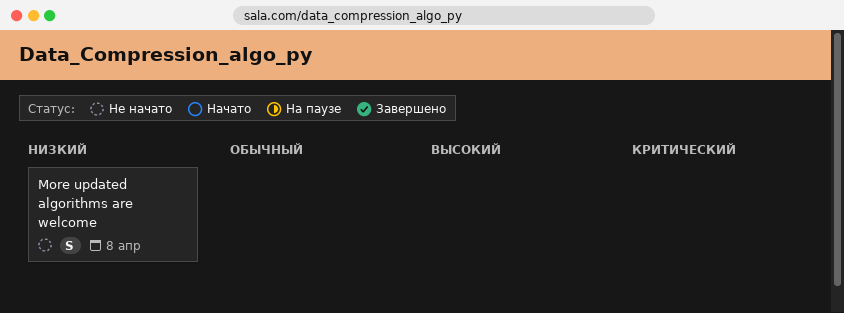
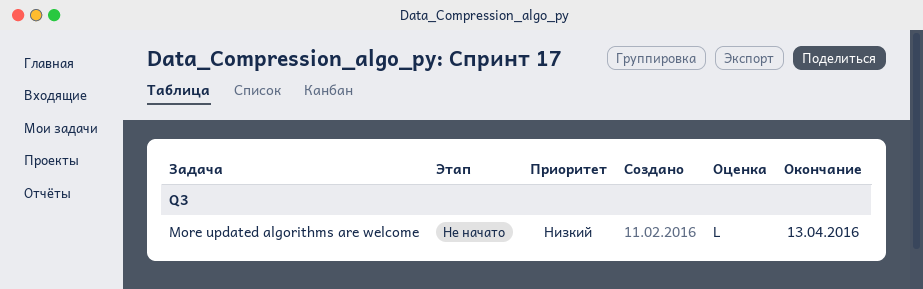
More updated algorithms are welcome, estimate: S -> L
More updated algorithms are welcome, due: Apr 8 -> Apr 13

